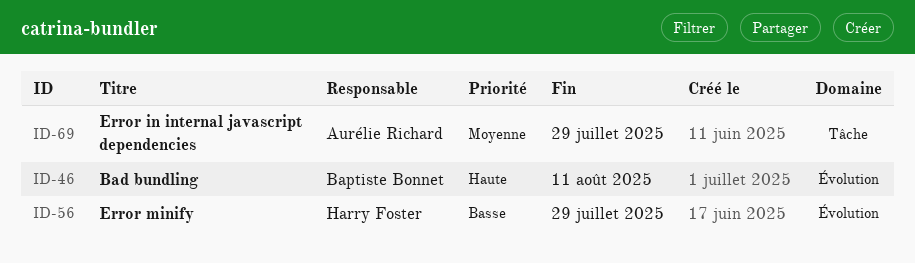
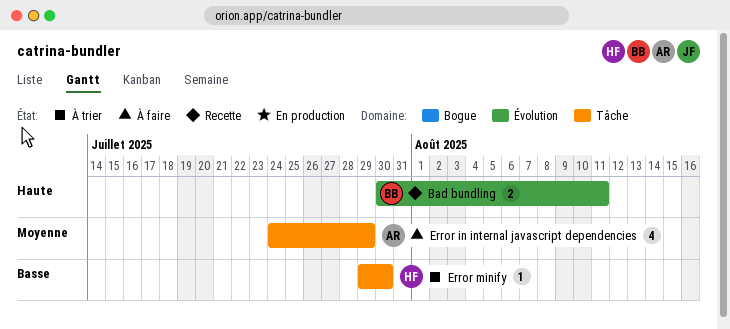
Error minify, label: Évolution -> Tâche
Error minify, due: Jul 29 -> Jul 30

